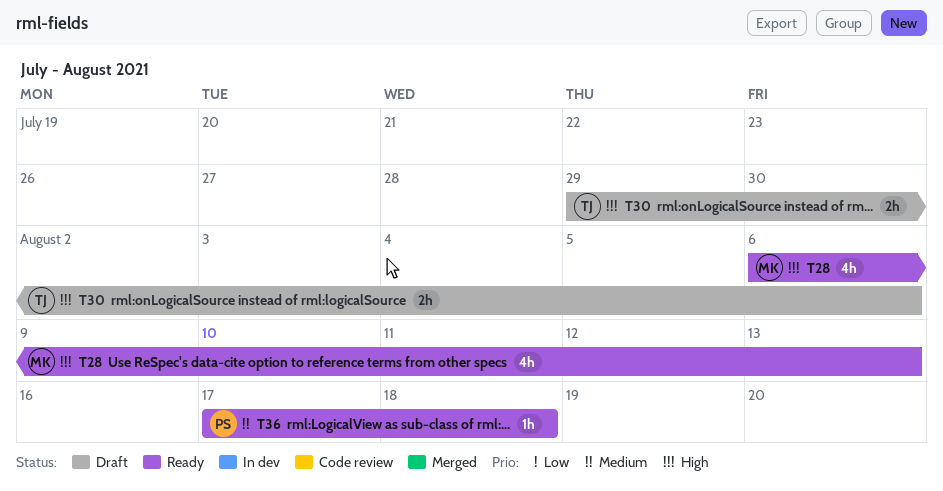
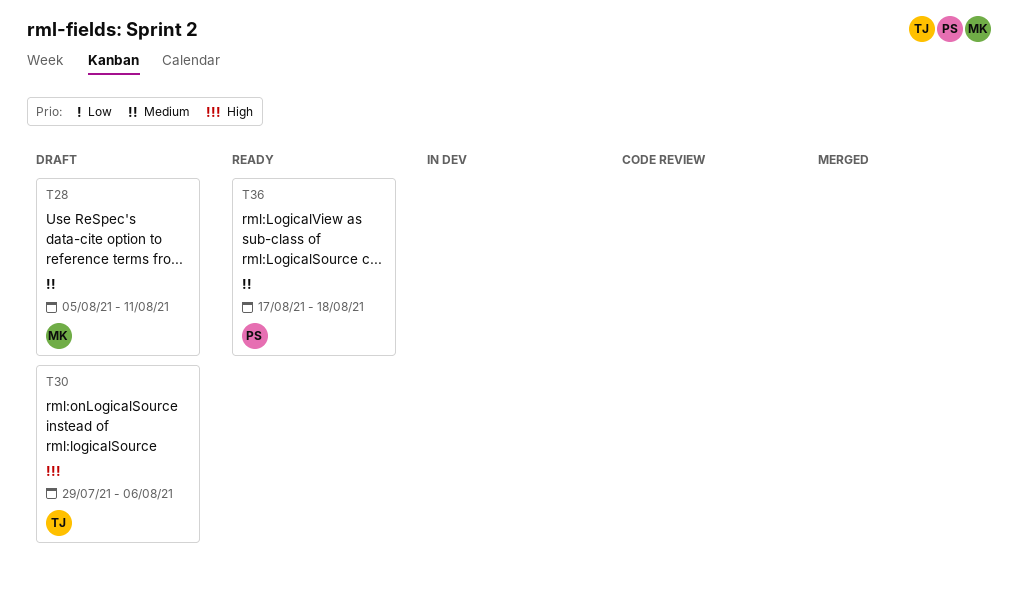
T28, status: Ready -> Draft
T28, priority: High -> Medium
T28, start: Aug 6 -> Aug 5
T28, due: Aug 13 -> Aug 11

